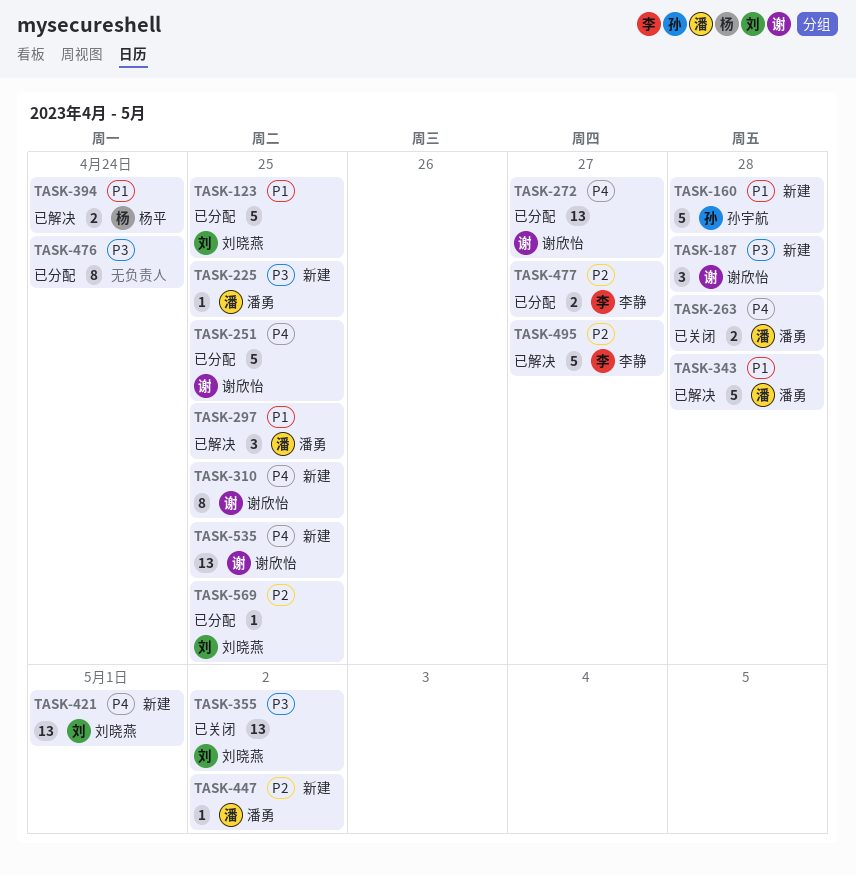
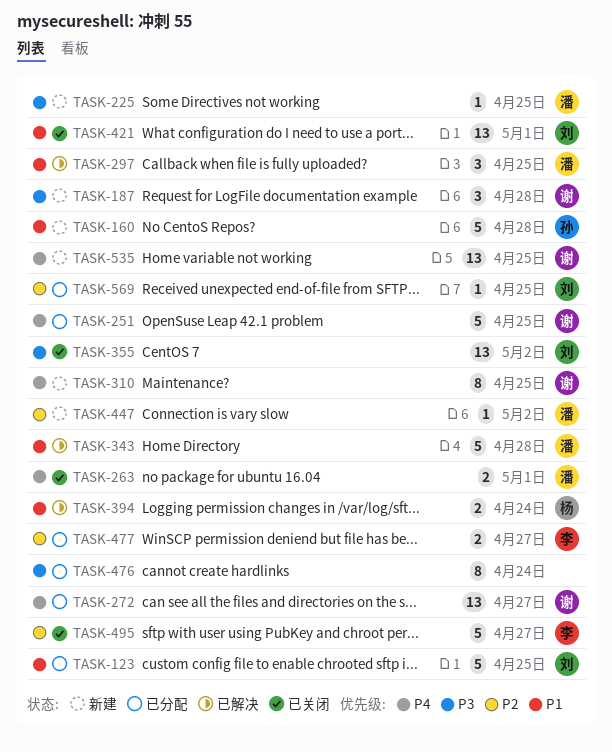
TASK-263, due: Apr 28 -> May 1
TASK-421, status: 新建 -> 已关闭
TASK-421, priority: P4 -> P1
TASK-495, status: 已解决 -> 已关闭

